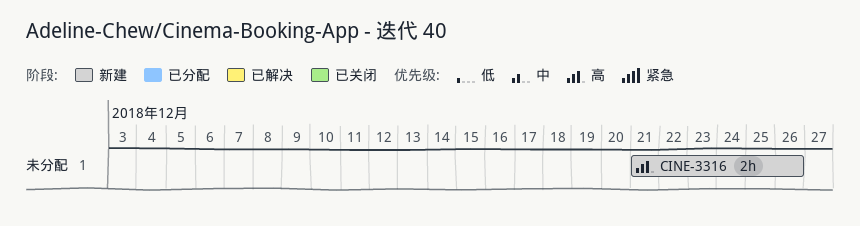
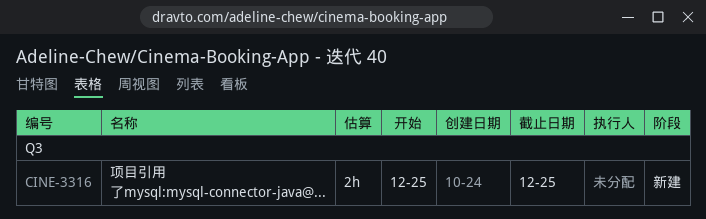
CINE-3316, start: Dec 21 -> Dec 25
CINE-3316, due: Dec 26 -> Dec 25

